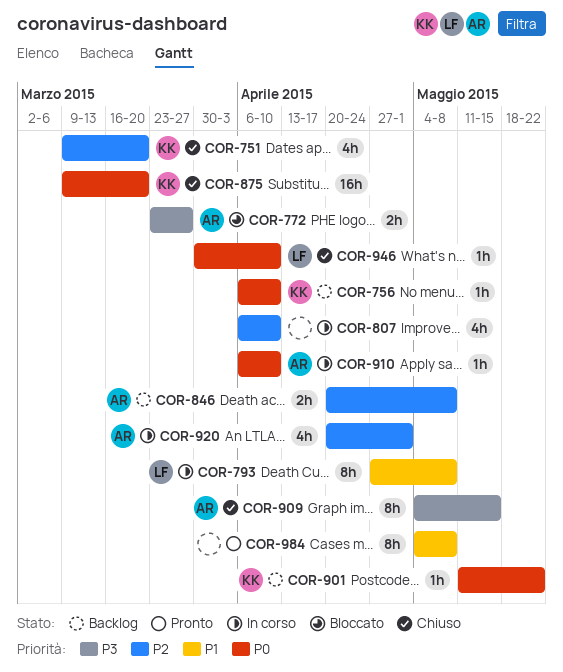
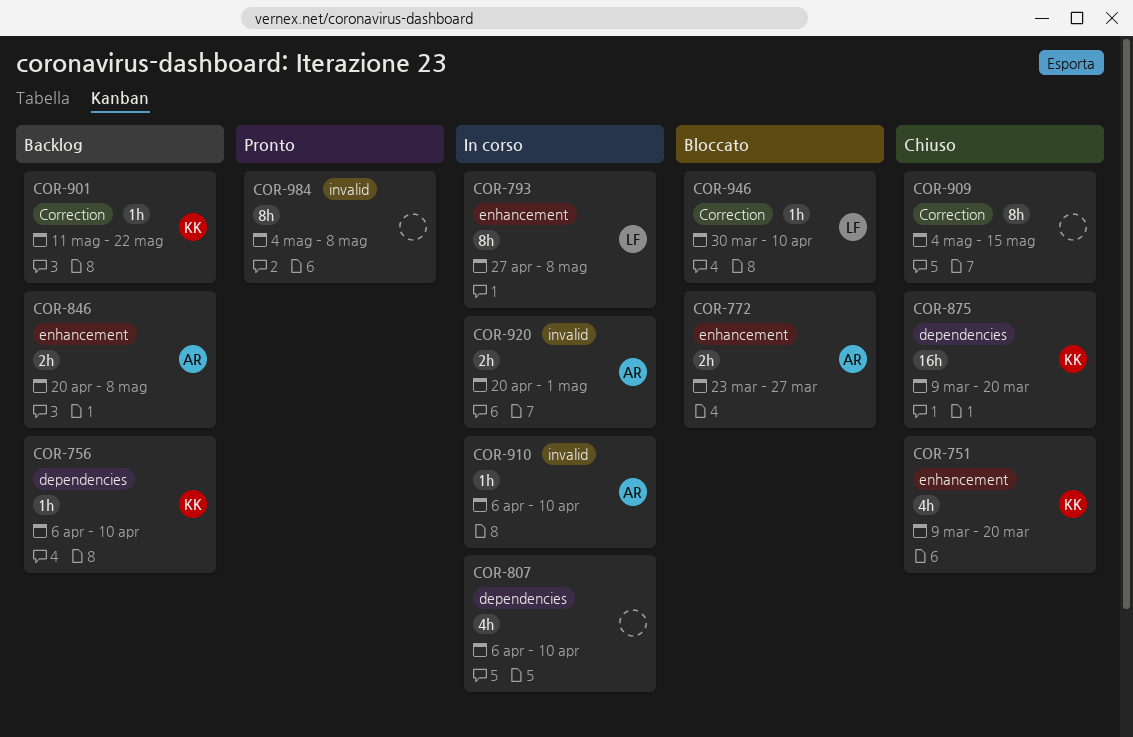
COR-909, owner: AR -> none
COR-920, estimate: 4h -> 2h
COR-946, status: Chiuso -> Bloccato

